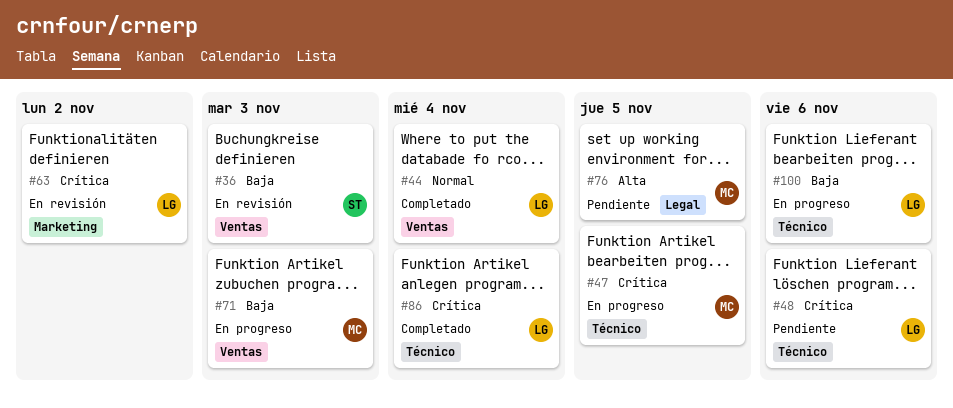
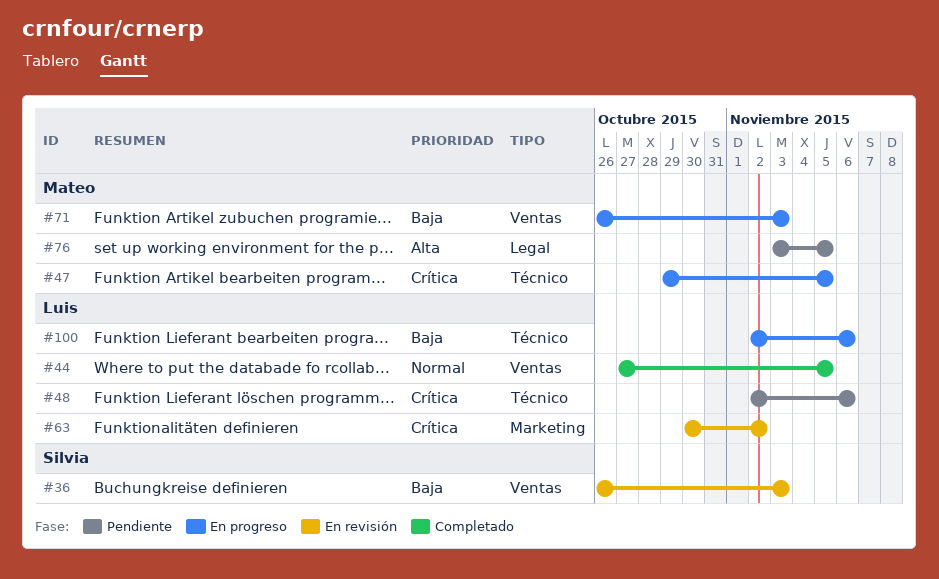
#44, due: Nov 4 -> Nov 5
#86: present -> none

